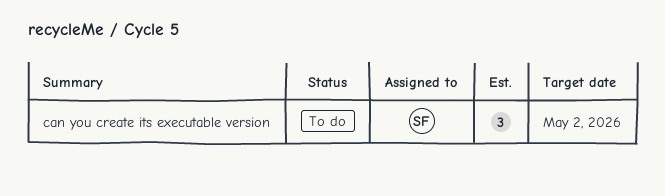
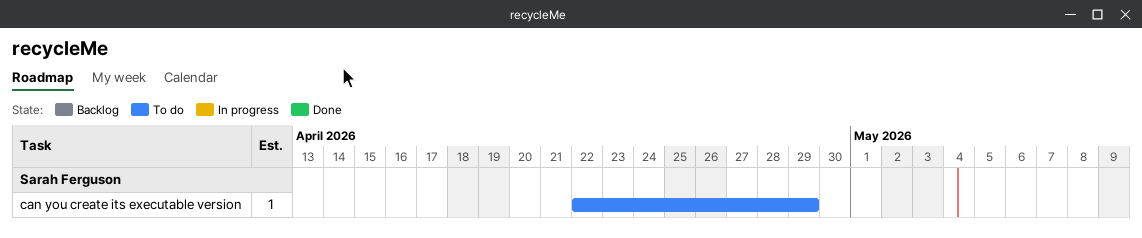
can you create its executable version, estimate: 3 -> 1
can you create its executable version, due: May 2 -> Apr 29

